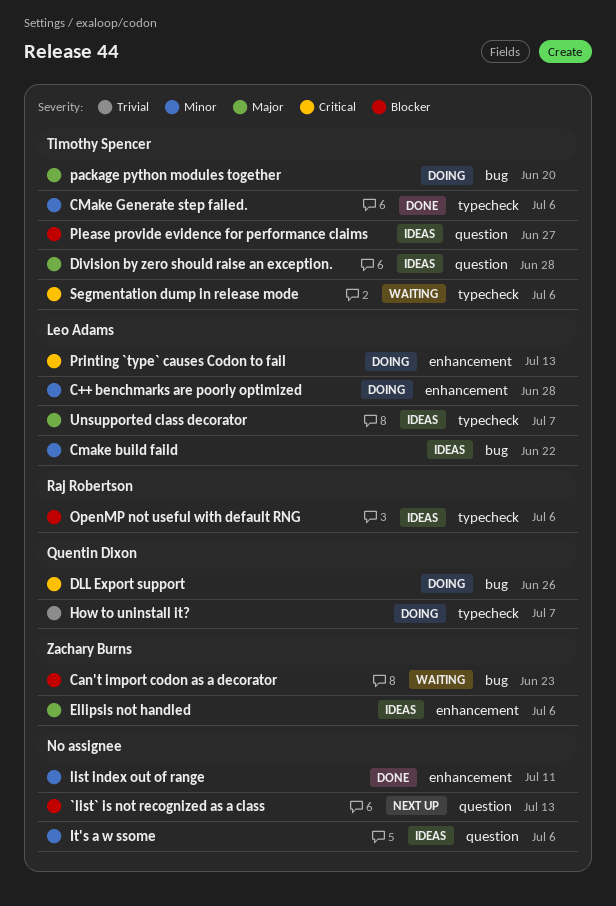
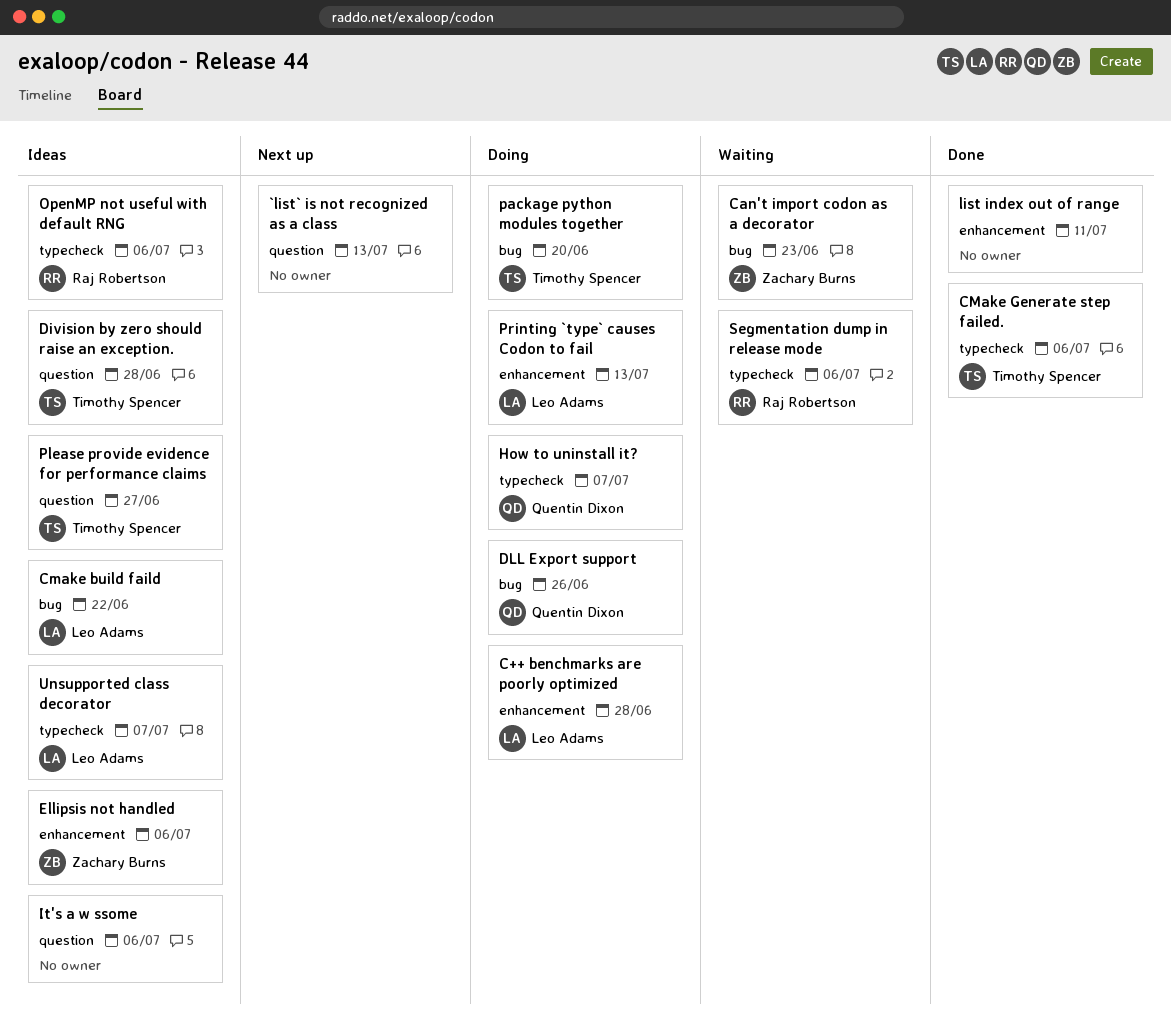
Segmentation dump in release mode, owner: Timothy Spencer -> Raj Robertson

